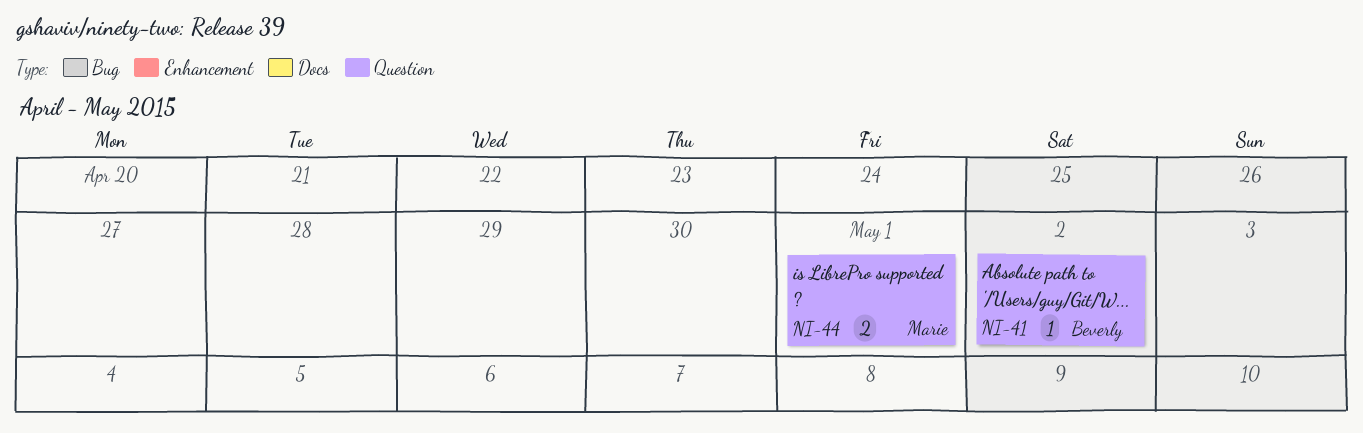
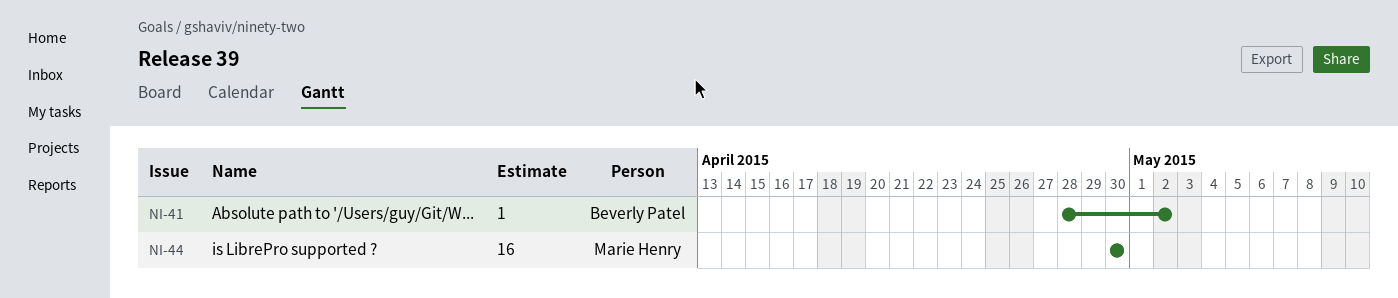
NI-44, estimate: 2 -> 16
NI-44, due: May 1 -> Apr 30

